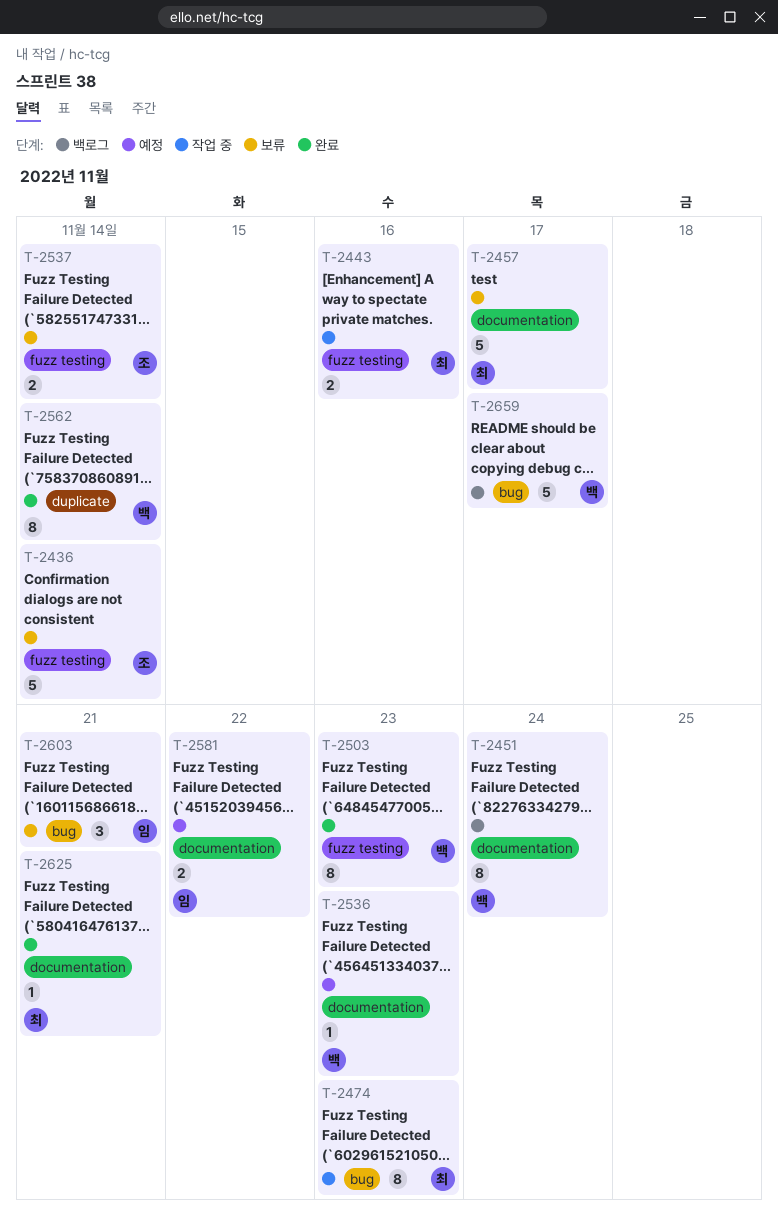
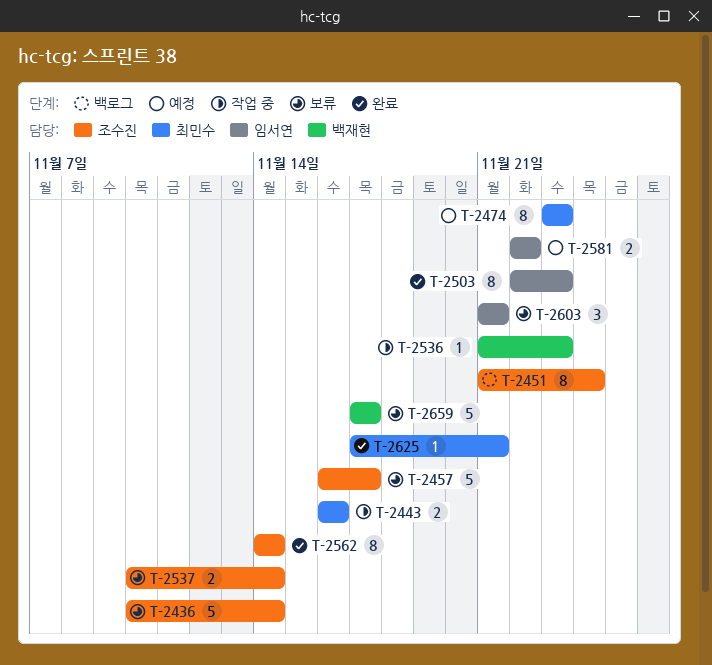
T-2451, owner: 백재현 -> 조수진
T-2457, owner: 최민수 -> 조수진
T-2474, status: 작업 중 -> 예정
T-2503, owner: 백재현 -> 임서연
T-2536, status: 예정 -> 작업 중
T-2562, owner: 백재현 -> 조수진
T-2659, status: 백로그 -> 보류

